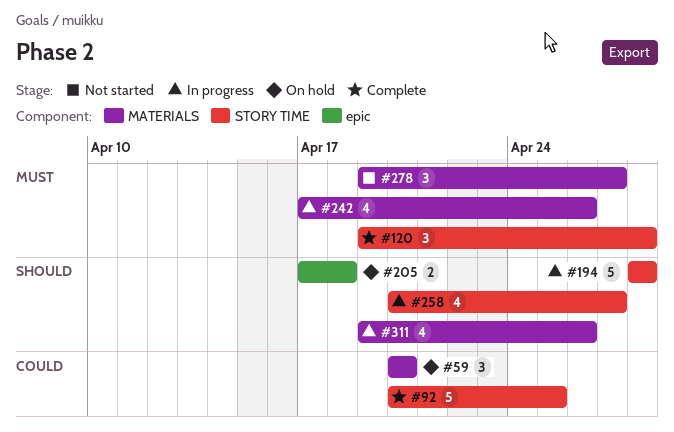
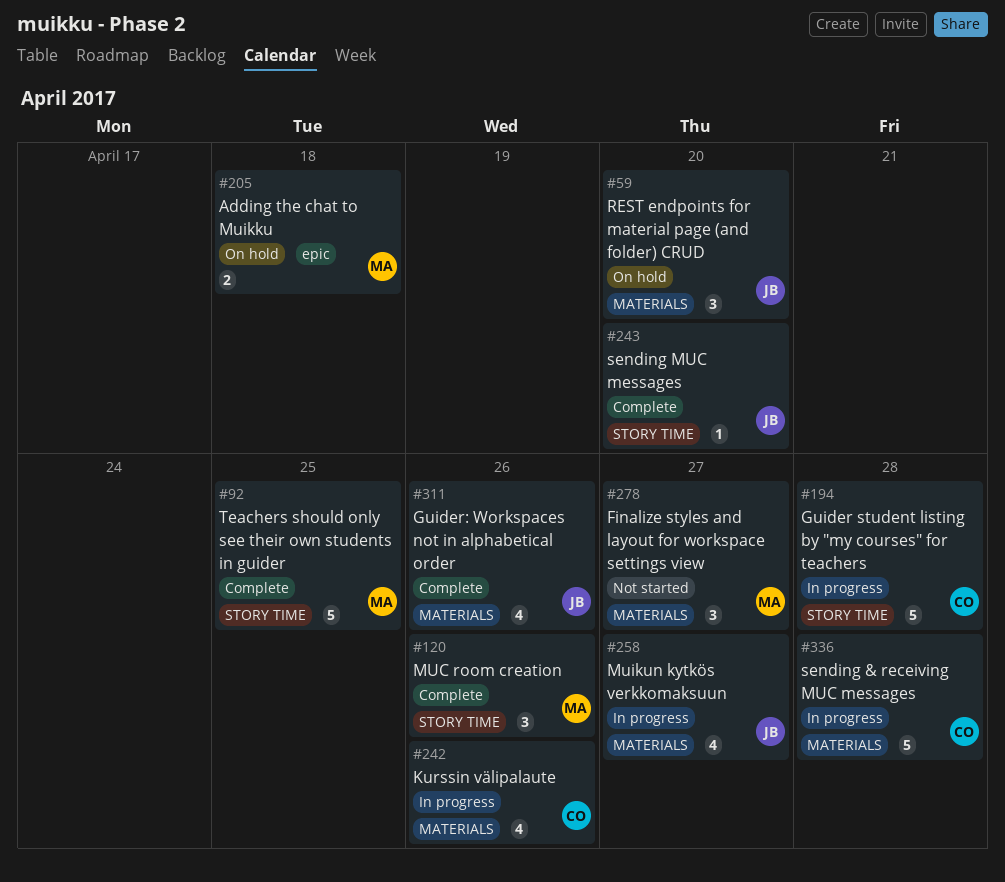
#120, due: Apr 28 -> Apr 26
#243: none -> present
#258, label: STORY TIME -> MATERIALS
#311, status: In progress -> Complete
#336: none -> present

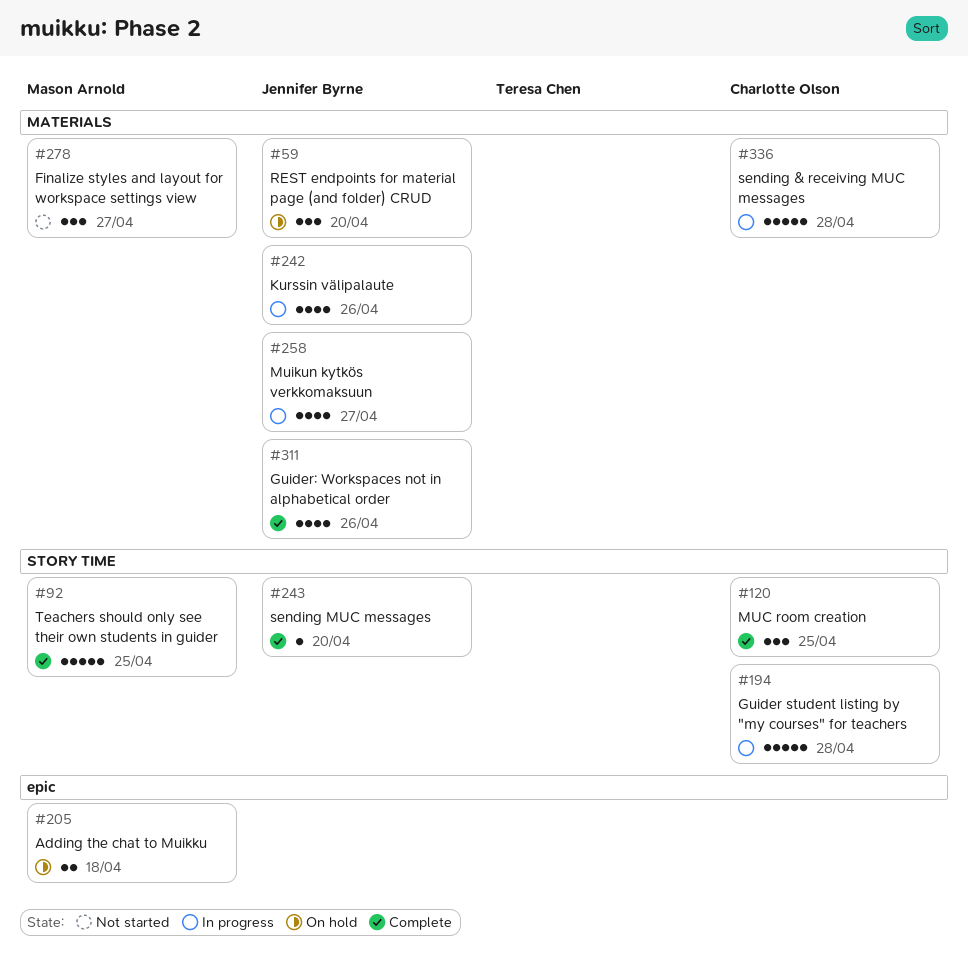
#120, owner: Mason Arnold -> Charlotte Olson
#120, due: Apr 26 -> Apr 25
#242, owner: Charlotte Olson -> Jennifer Byrne

